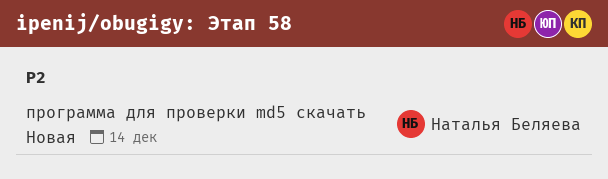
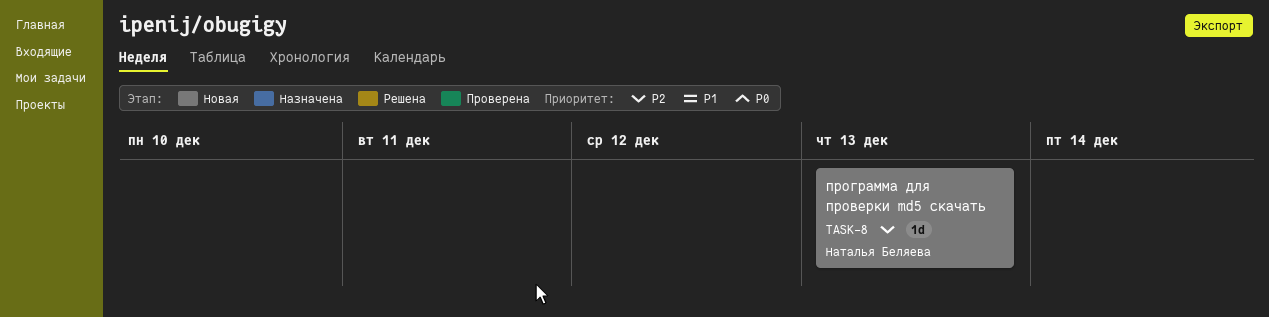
программа для проверки md5 скачать, due: Dec 14 -> Dec 13

